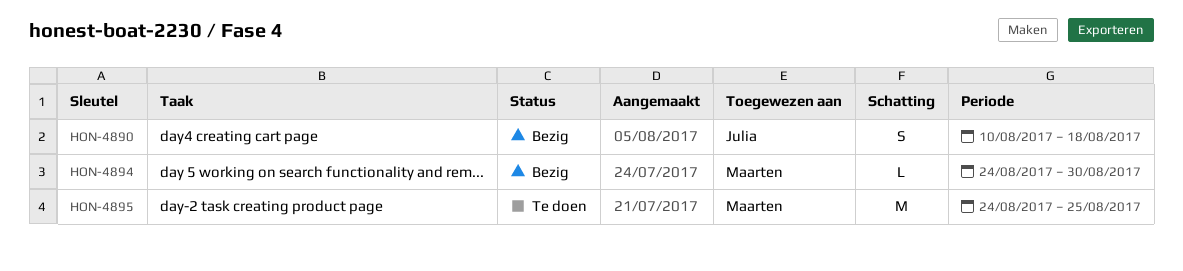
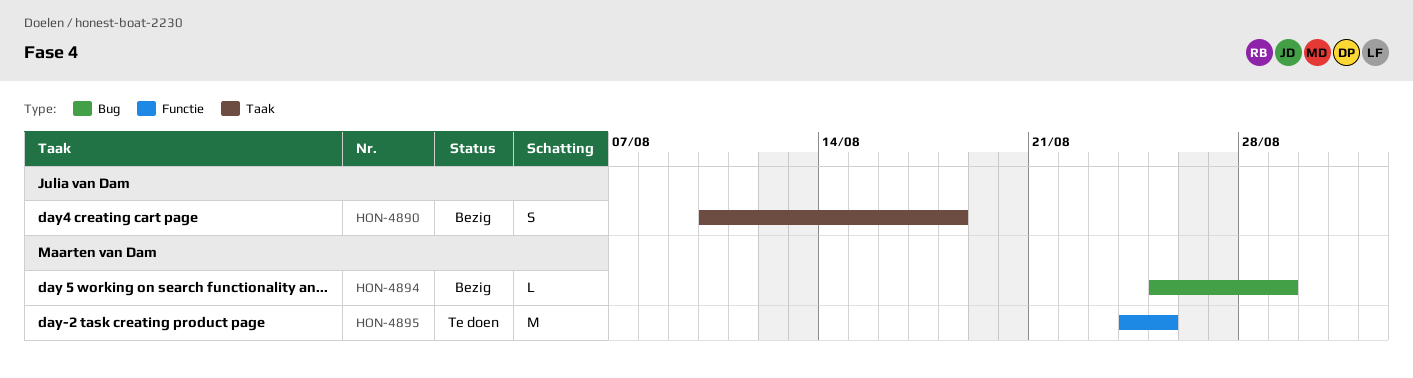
HON-4894, start: Aug 24 -> Aug 25
HON-4894, due: Aug 30 -> Aug 29

